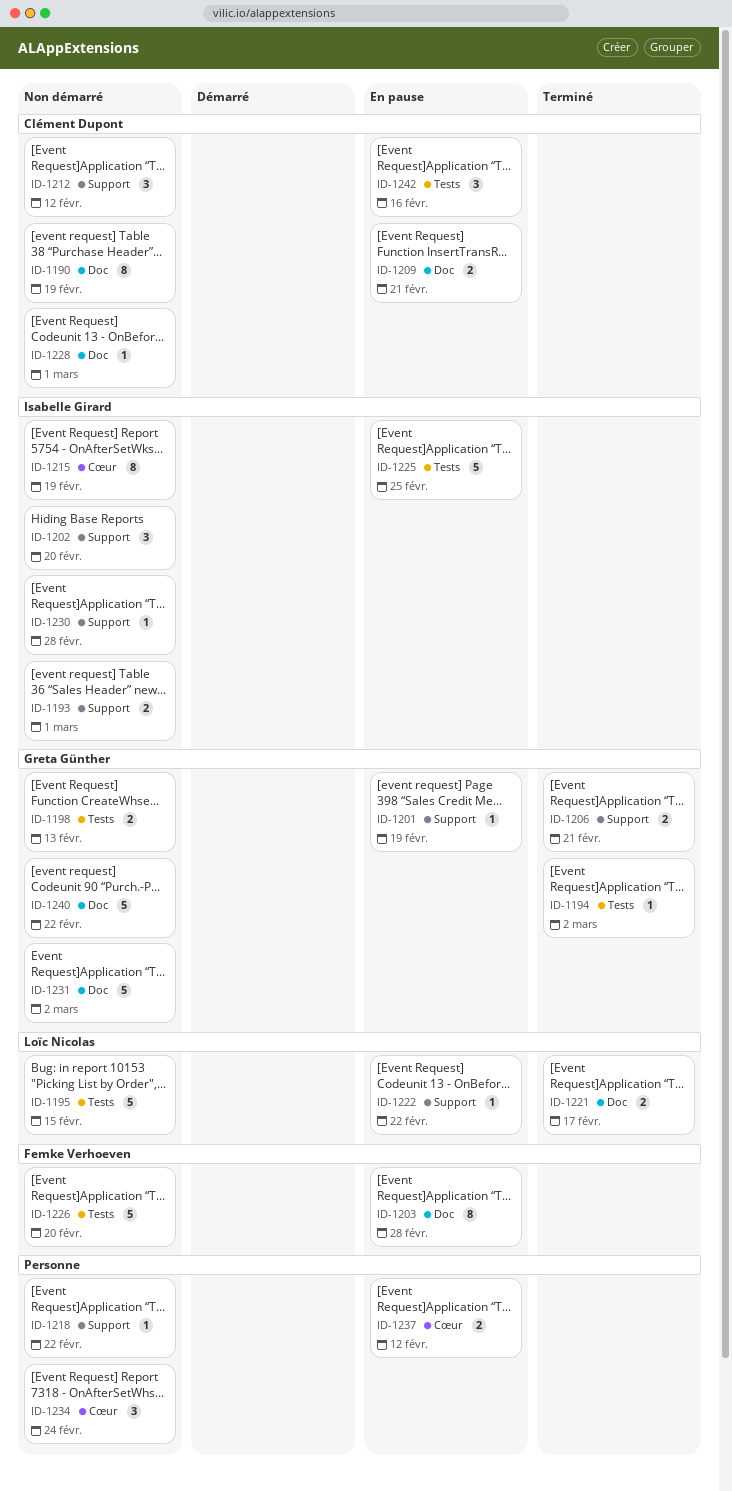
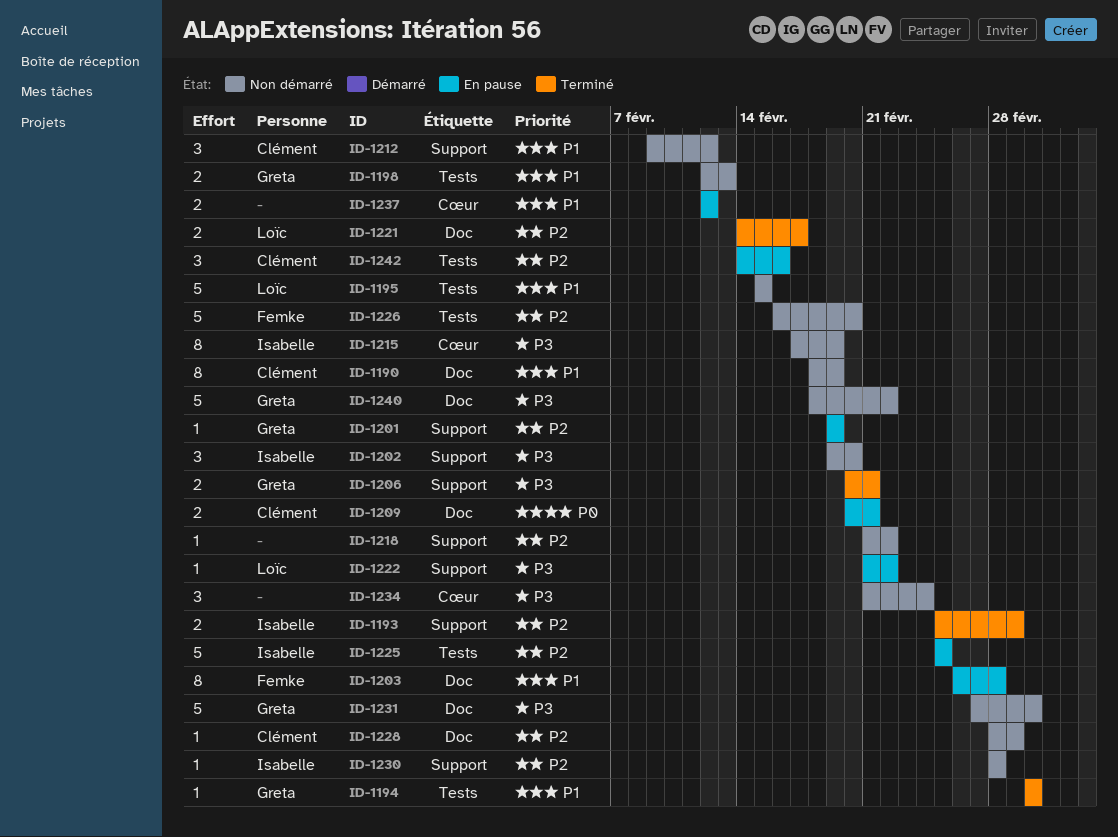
ID-1193, status: Non démarré -> Terminé

